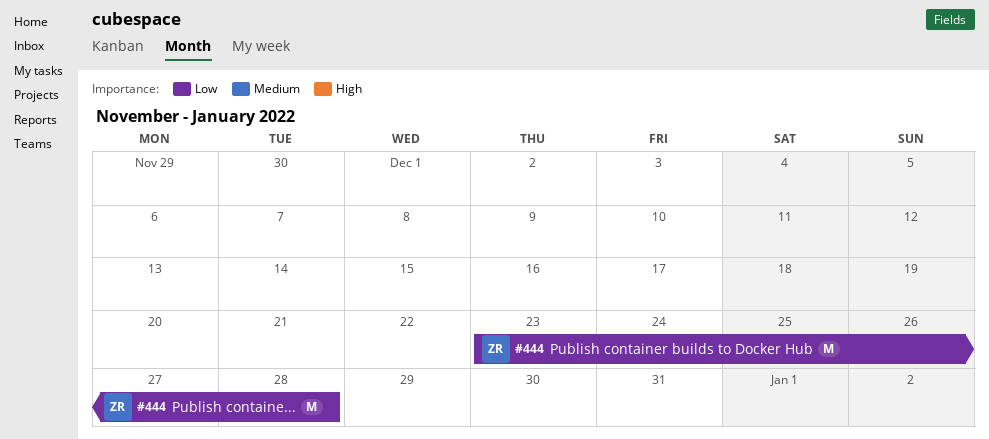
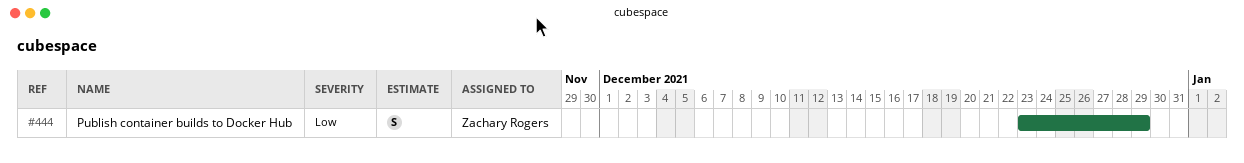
#444, estimate: M -> S
#444, due: Dec 28 -> Dec 29

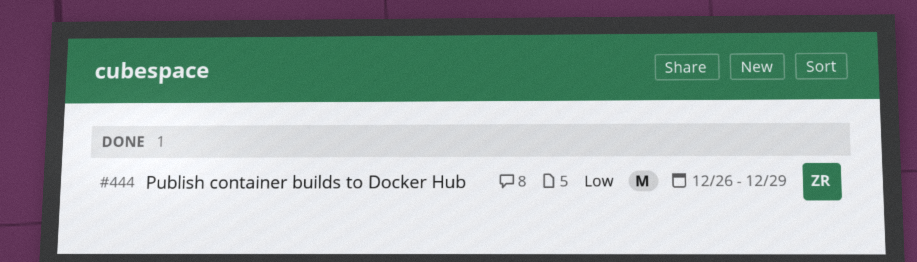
#444, estimate: S -> M
#444, start: Dec 23 -> Dec 26

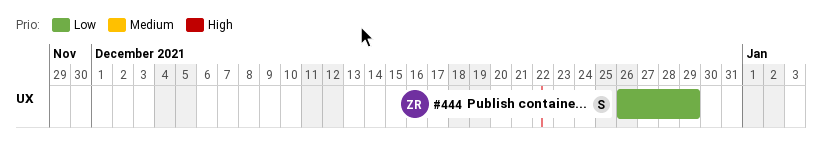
#444, estimate: M -> S

